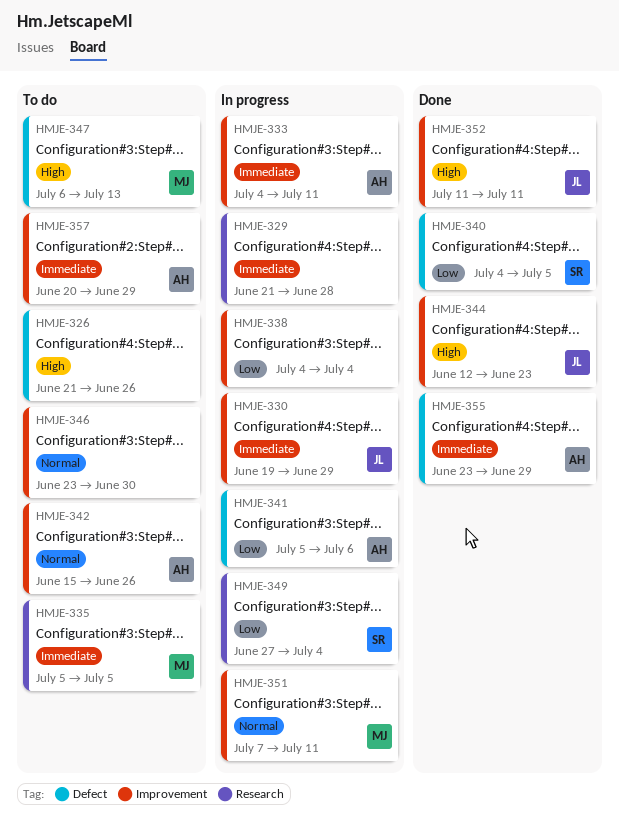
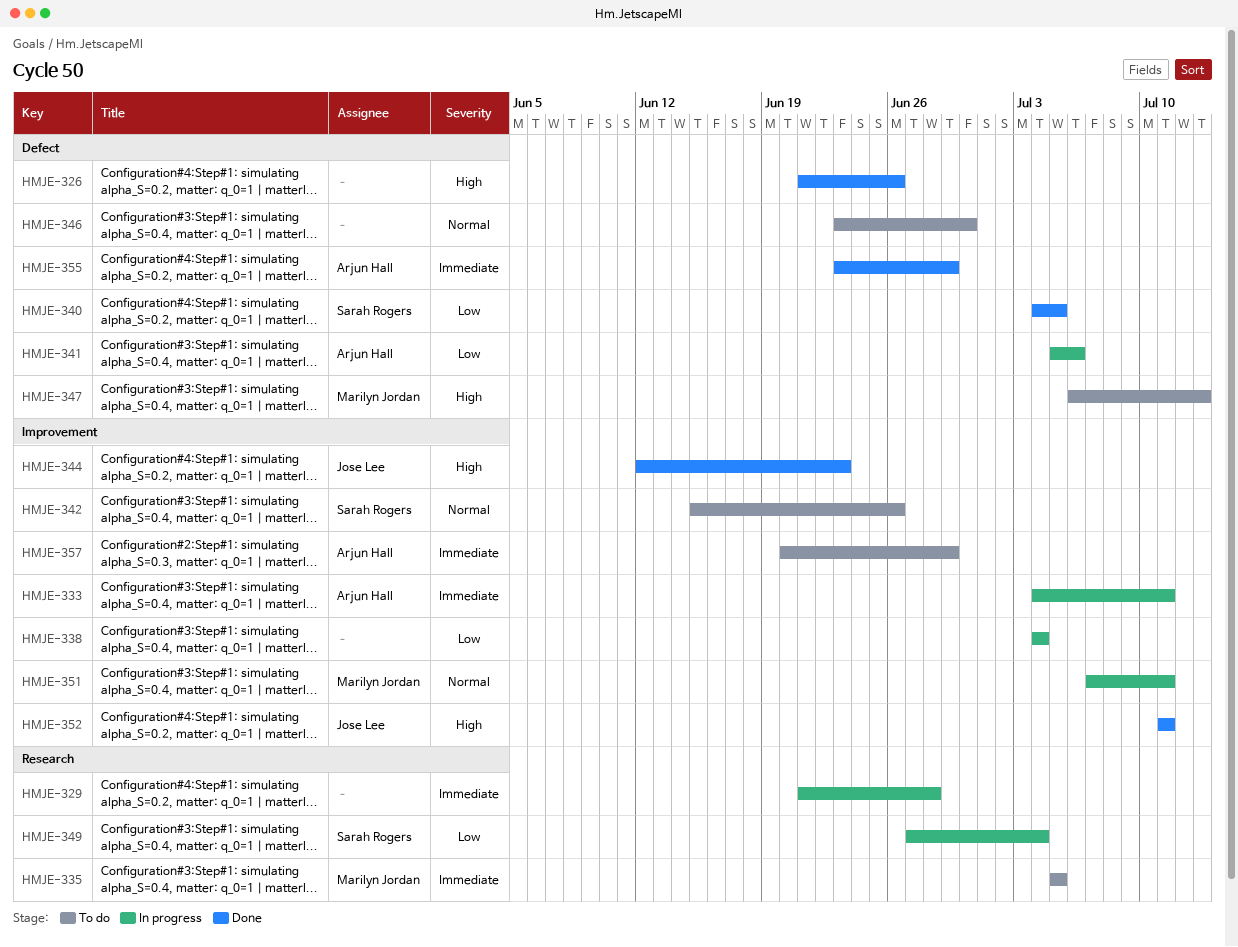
HMJE-326, status: To do -> Done
HMJE-330: present -> none
HMJE-342, owner: Arjun Hall -> Sarah Rogers
HMJE-346, label: Improvement -> Defect

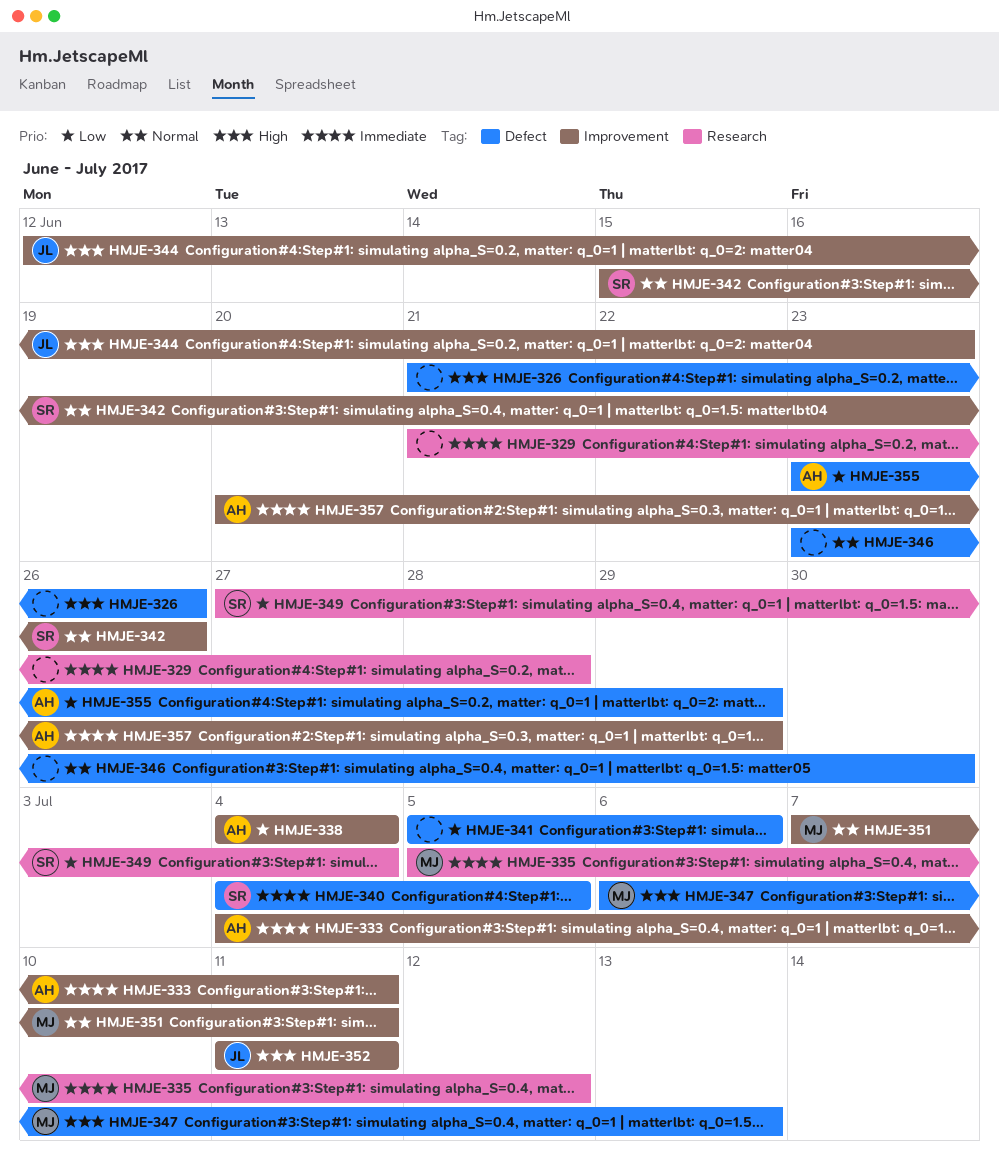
HMJE-335, due: Jul 5 -> Jul 12
HMJE-338, owner: none -> Arjun Hall
HMJE-340, priority: Low -> Immediate
HMJE-341, owner: Arjun Hall -> none
HMJE-355, priority: Immediate -> Low

